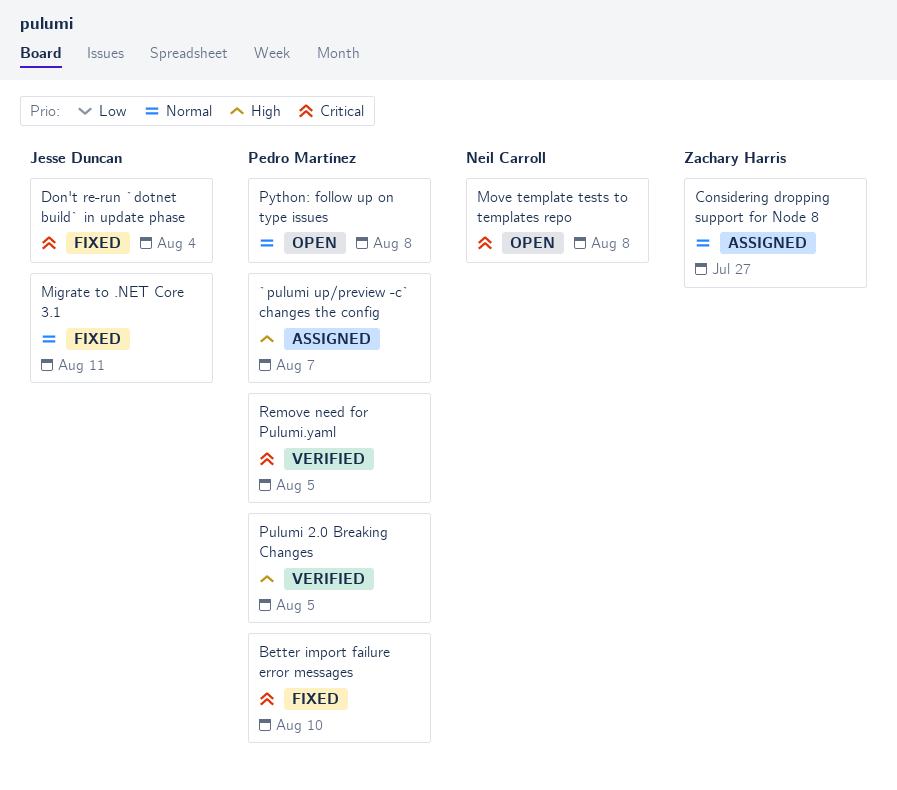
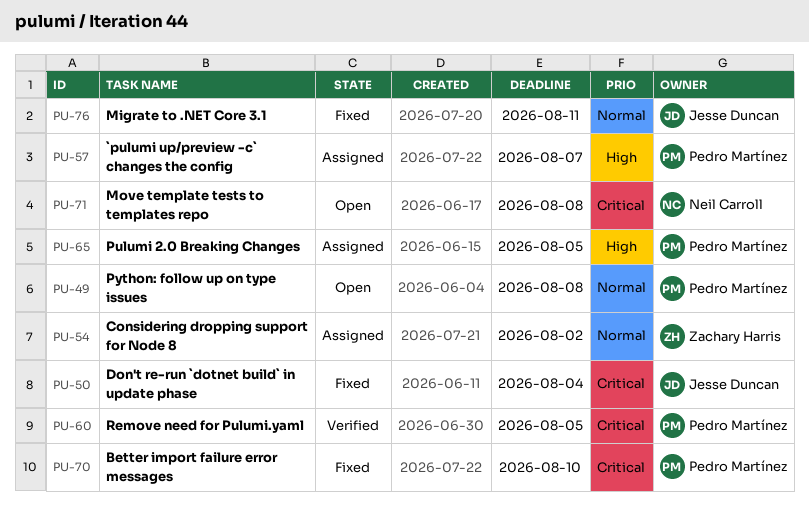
Considering dropping support for Node 8, due: Jul 27 -> Aug 2
Pulumi 2.0 Breaking Changes, status: Verified -> Assigned

